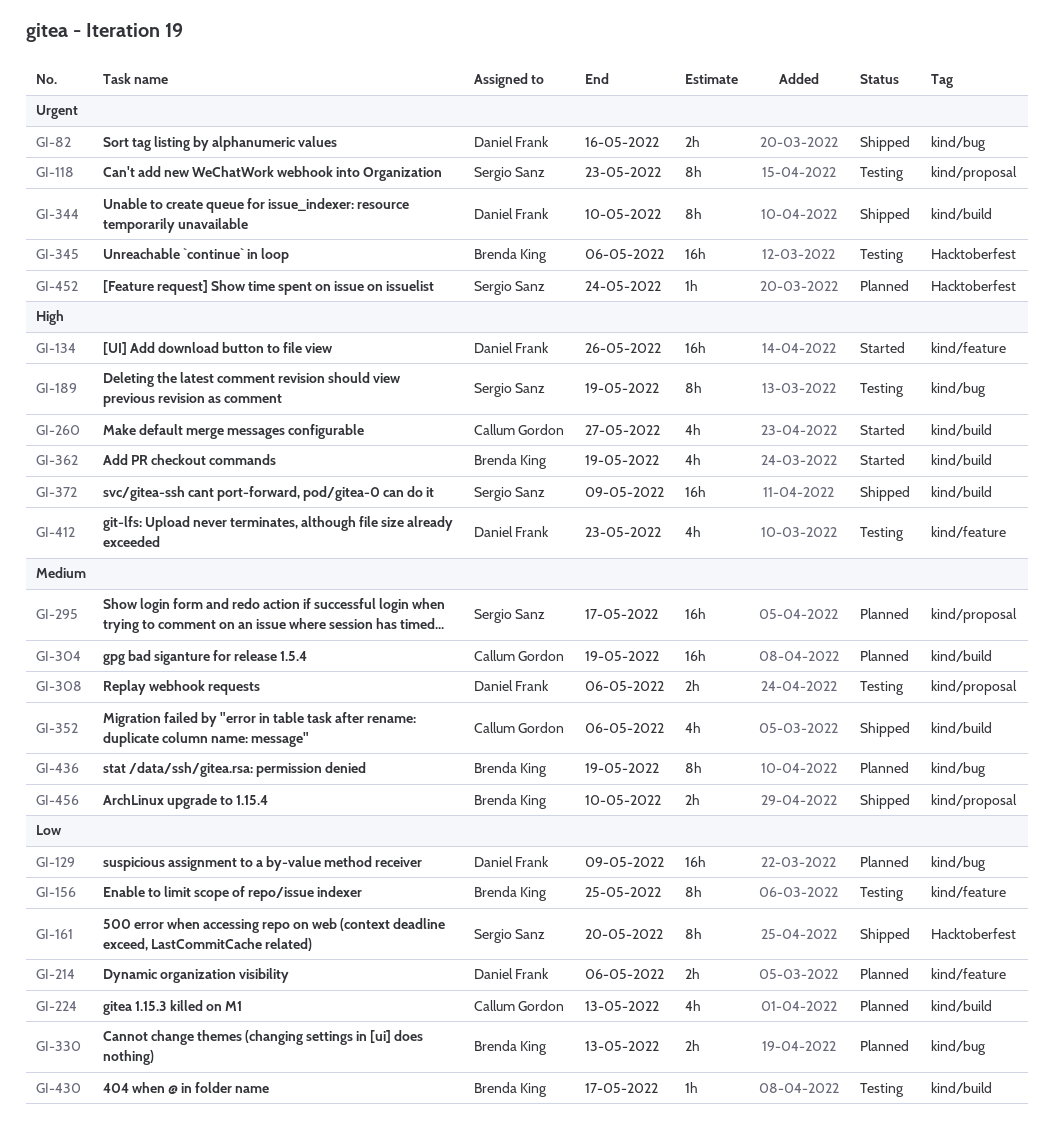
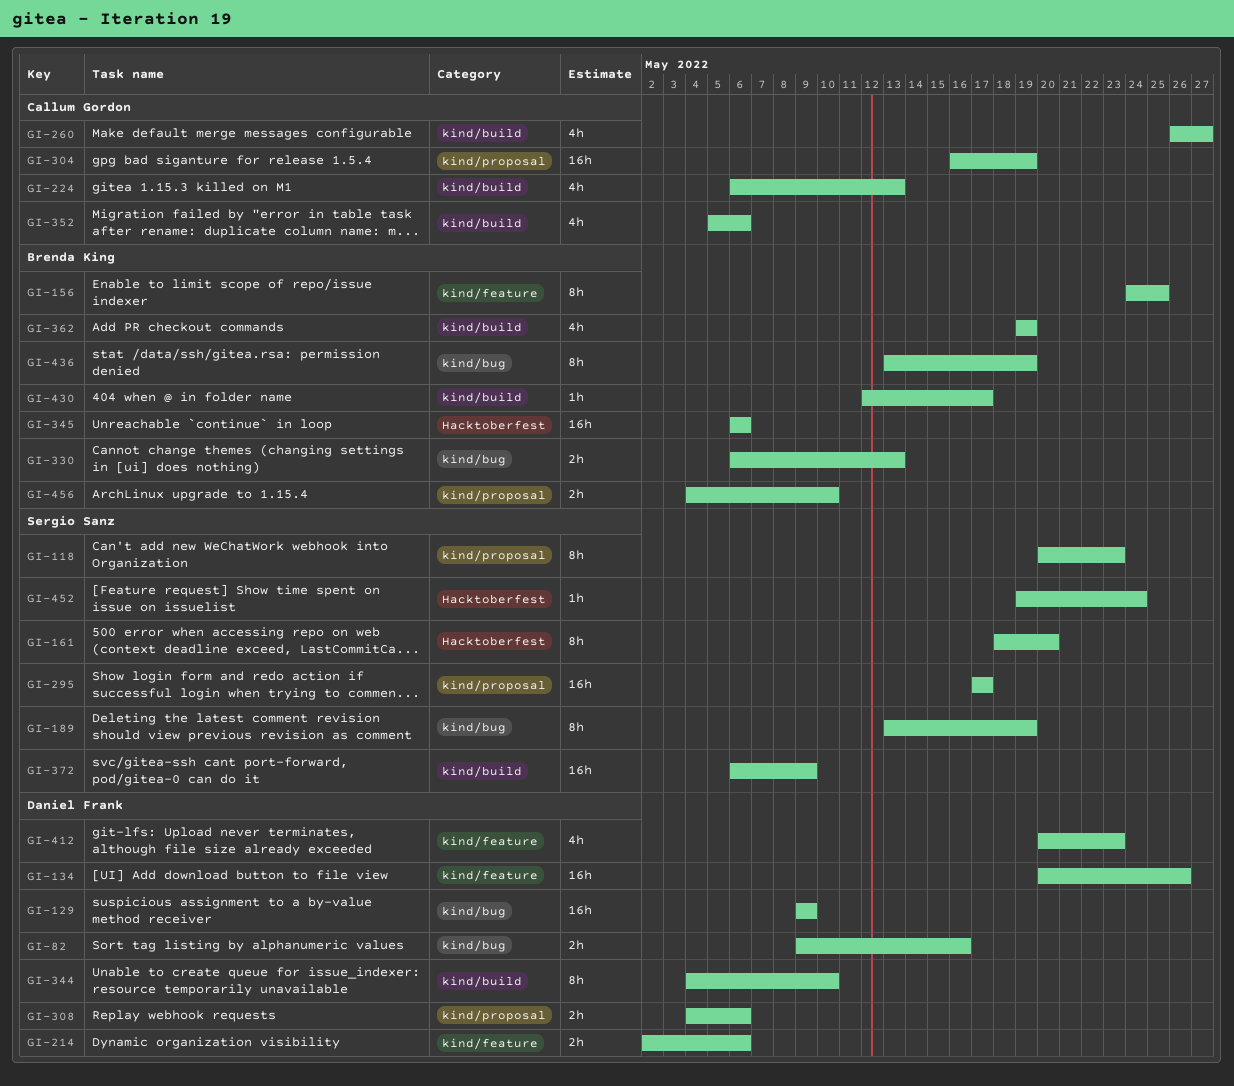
GI-304, label: kind/build -> kind/proposal

